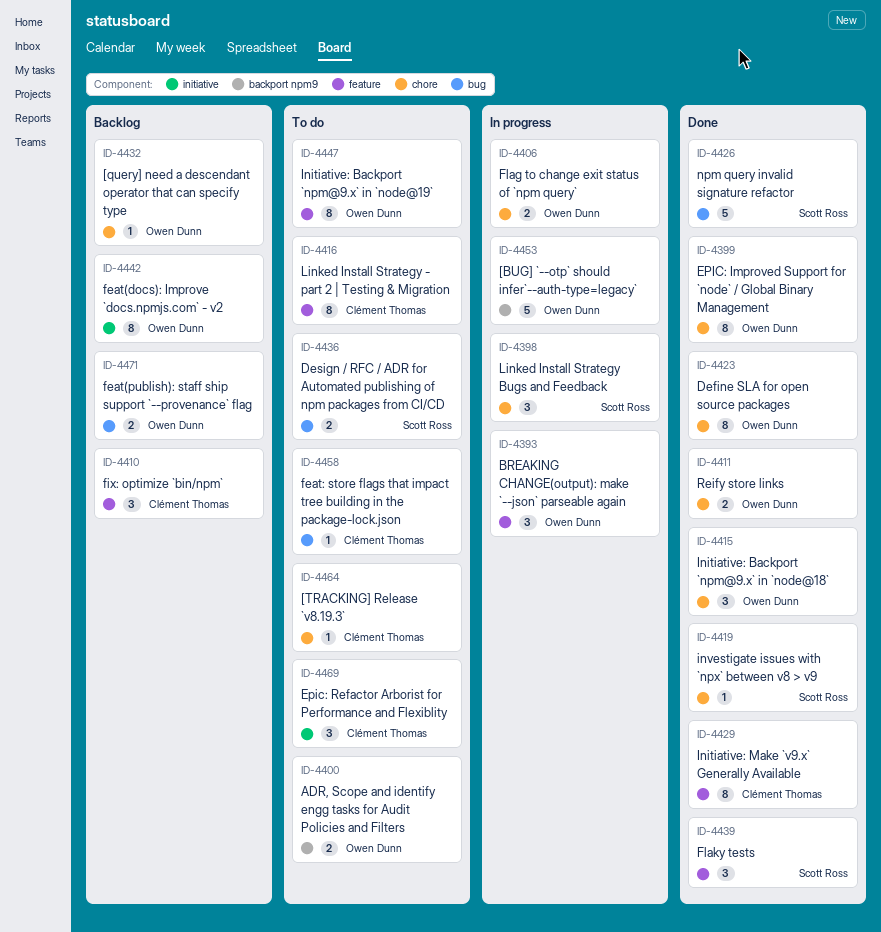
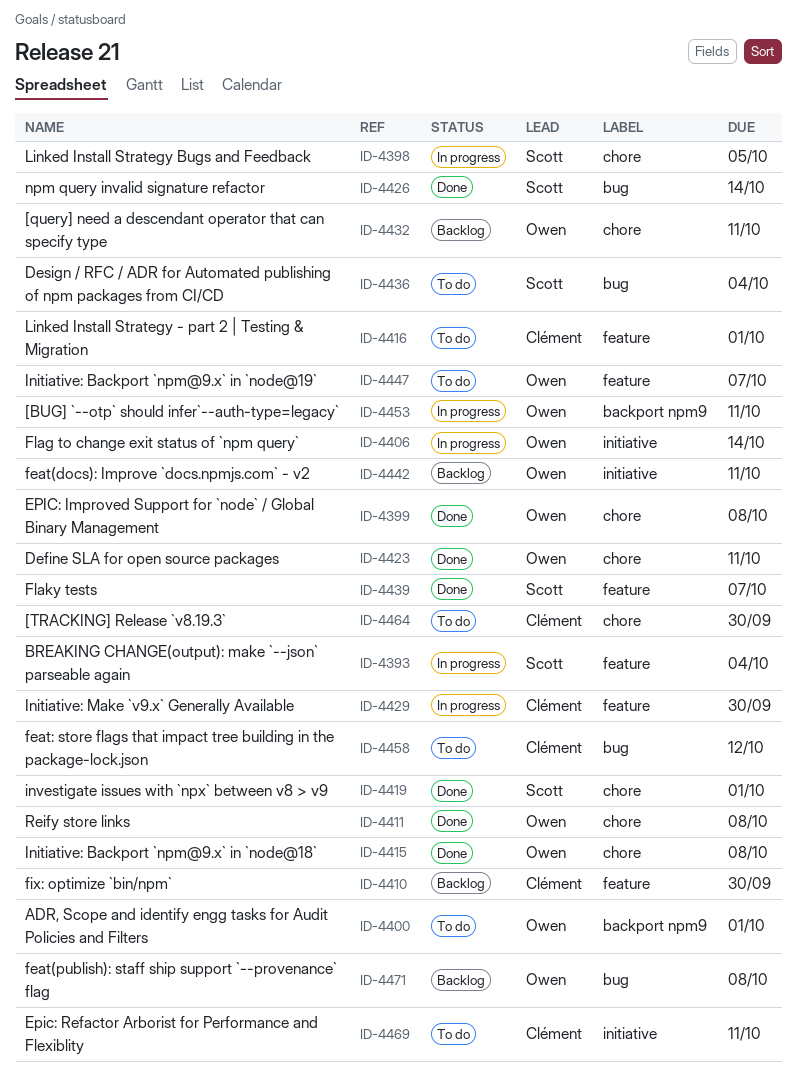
ID-4393, owner: Owen Dunn -> Scott Ross
ID-4406, label: chore -> initiative
ID-4429, status: Done -> In progress

